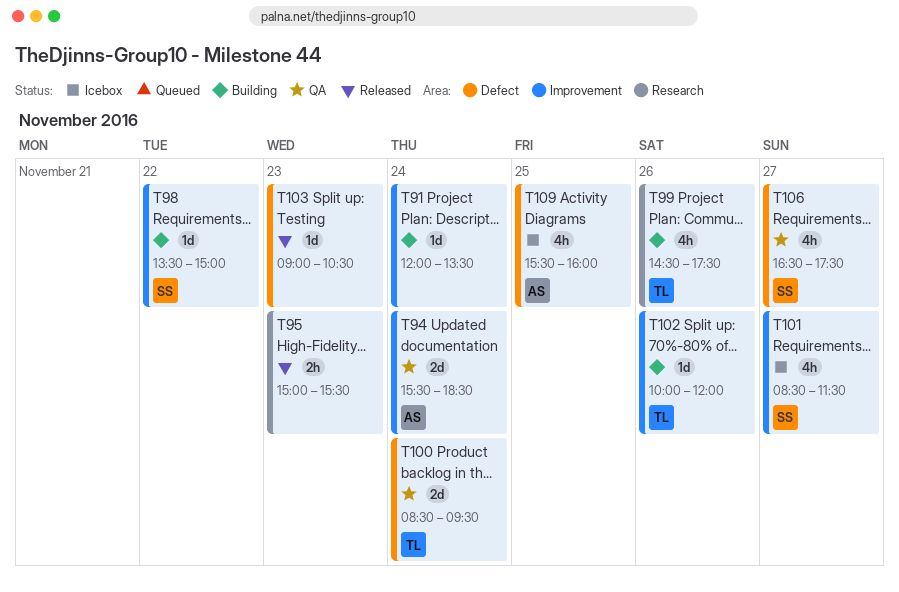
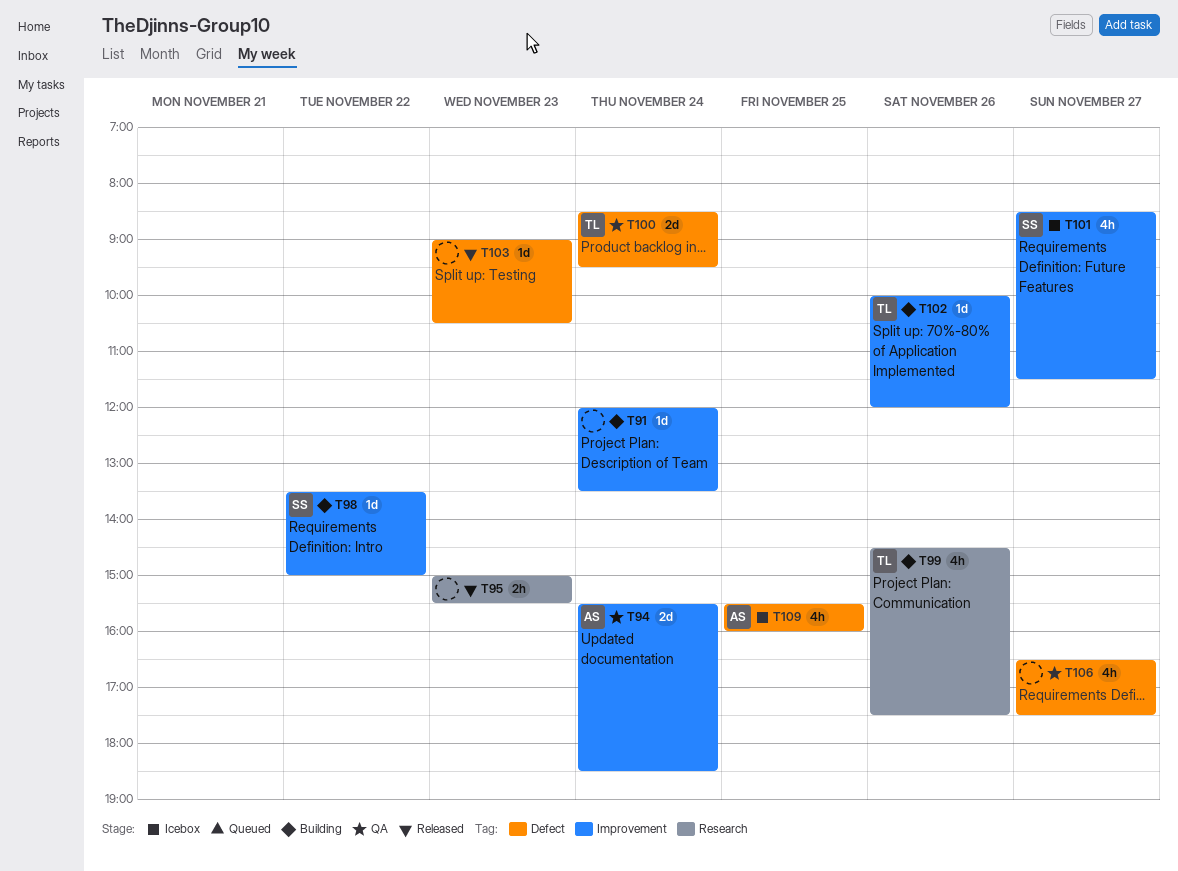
T106, owner: SS -> none

